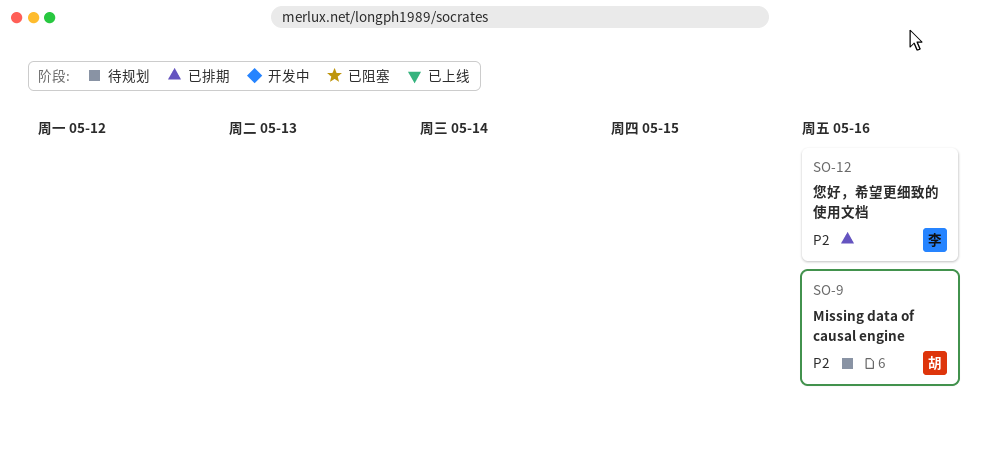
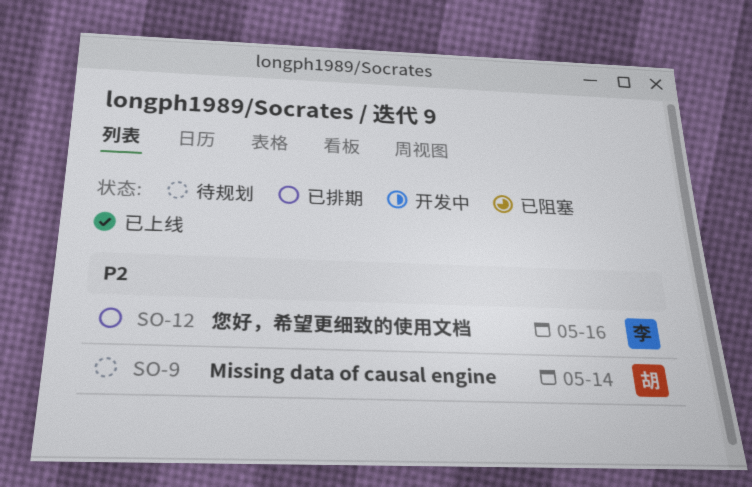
SO-9, due: May 16 -> May 14

